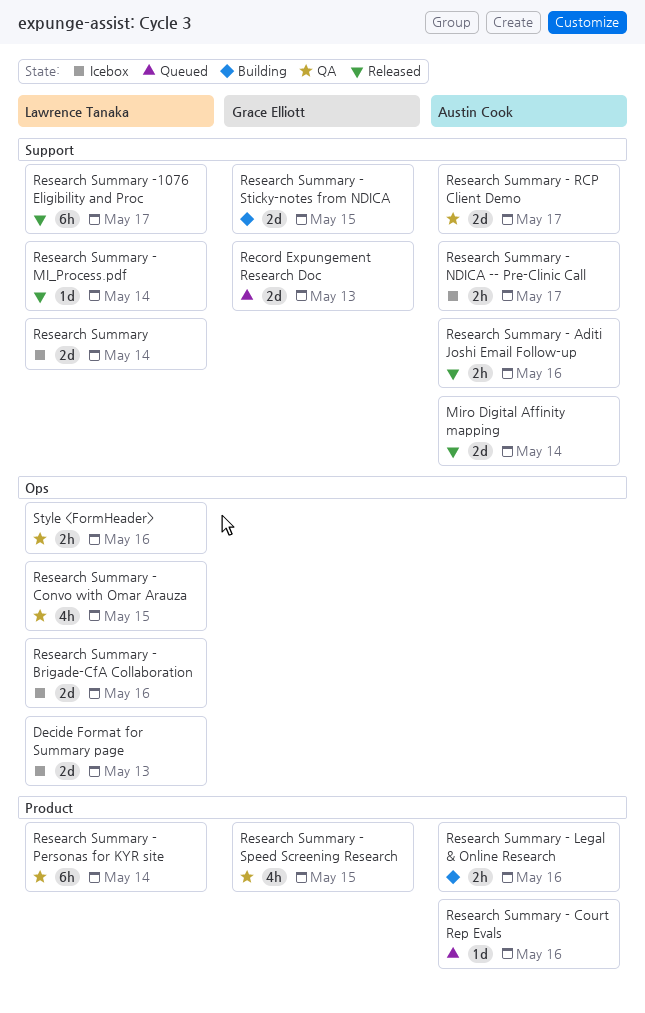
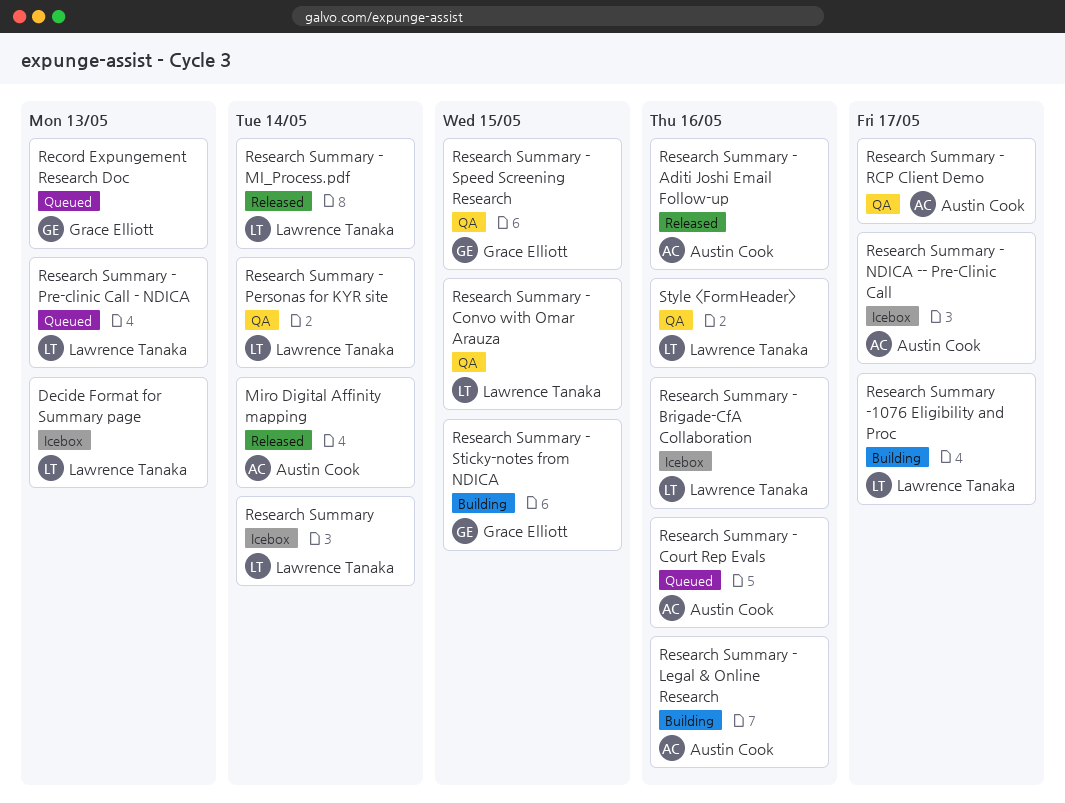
Research Summary - Pre-clinic Call - NDICA: none -> present
Research Summary -1076 Eligibility and Proc, status: Released -> Building

